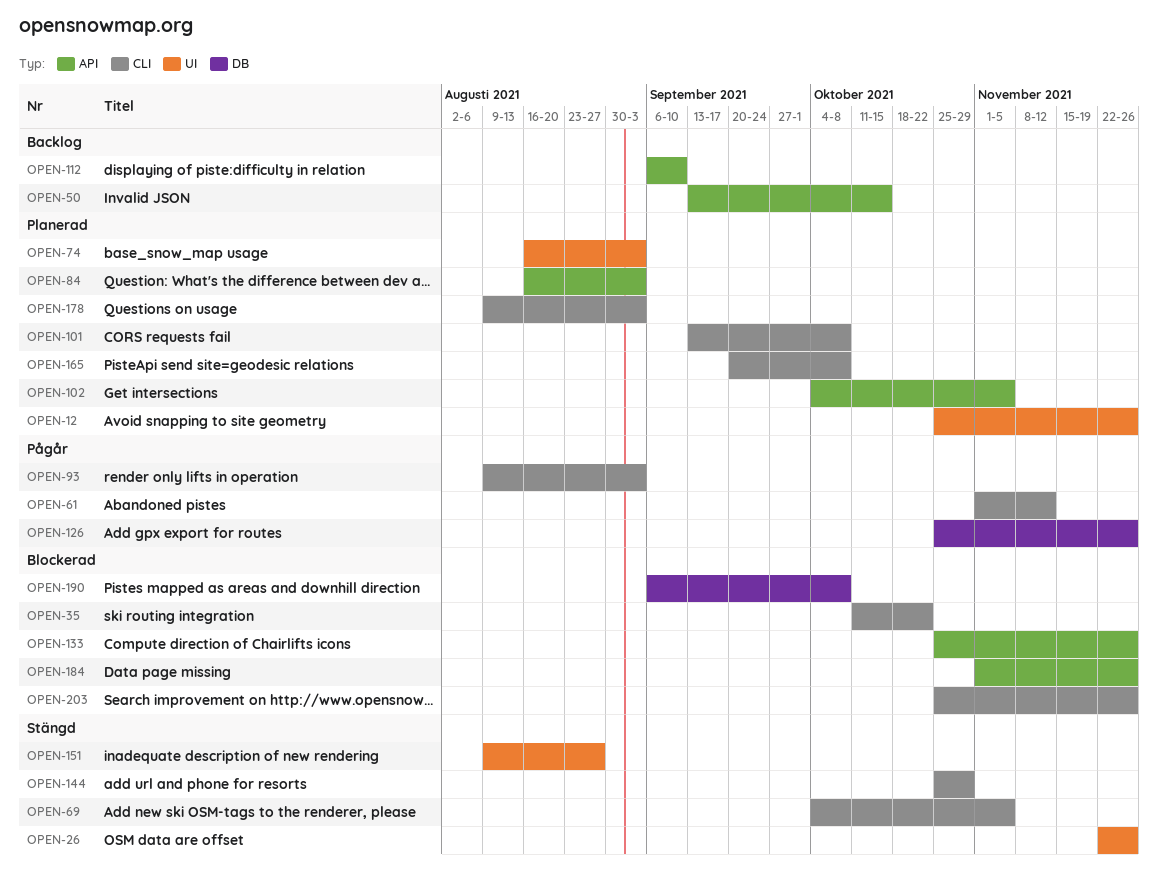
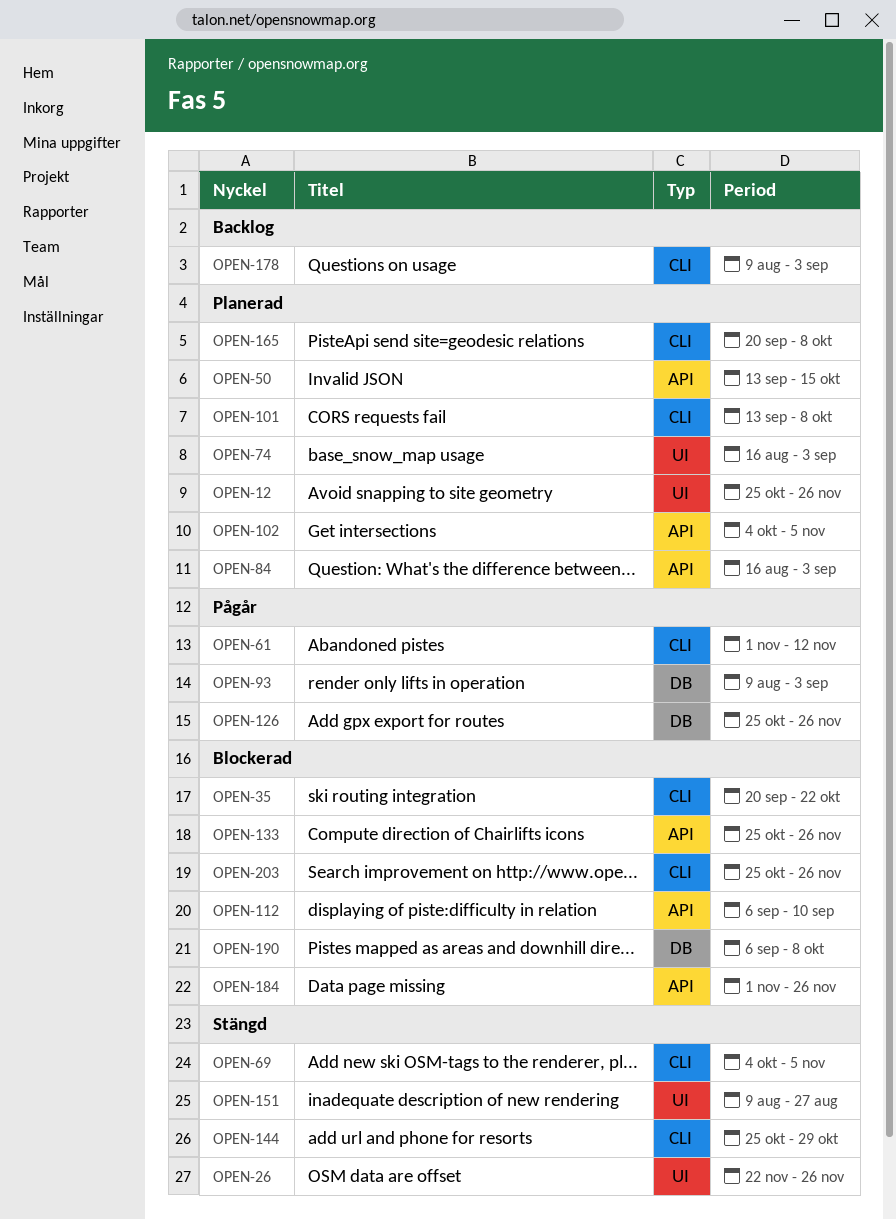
OPEN-35, start: Oct 11 -> Sep 20
OPEN-50, status: Backlog -> Planerad
OPEN-93, label: CLI -> DB
OPEN-112, status: Backlog -> Blockerad
OPEN-178, status: Planerad -> Backlog

